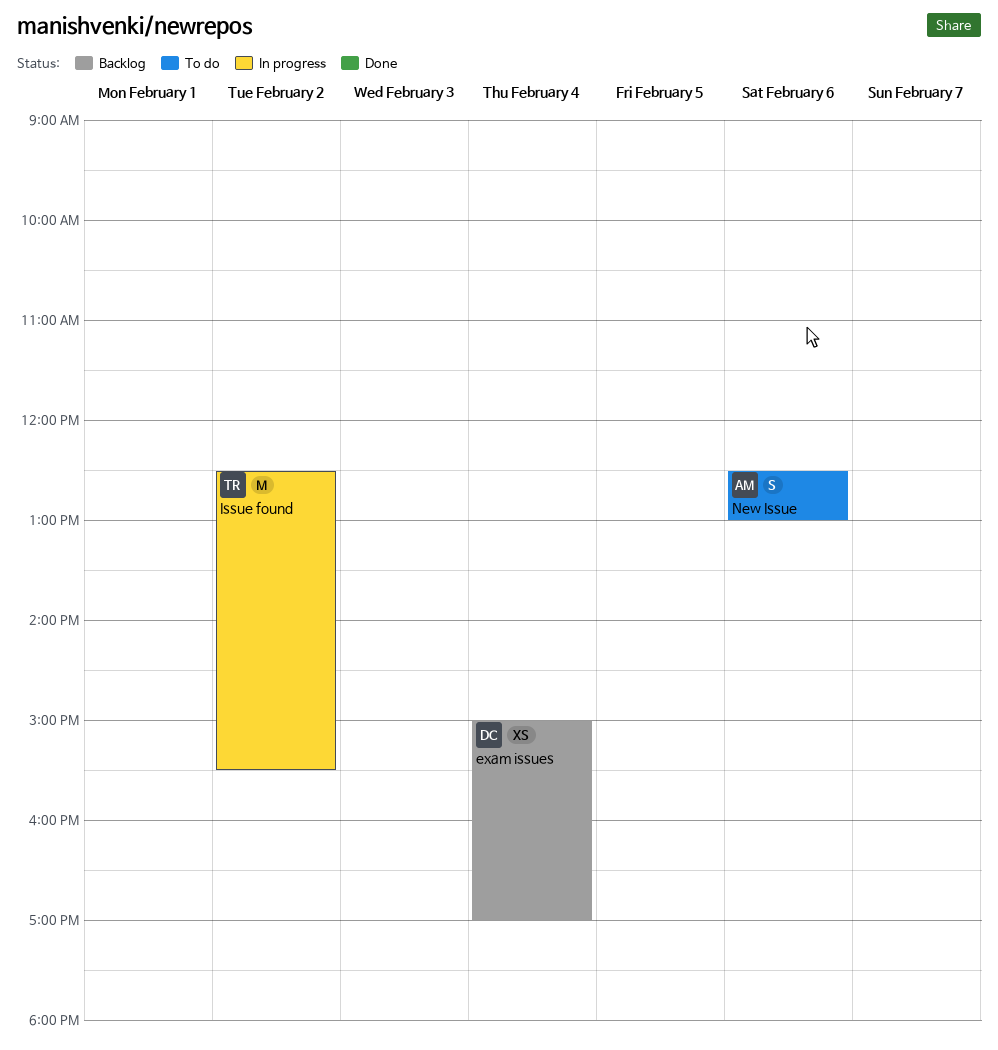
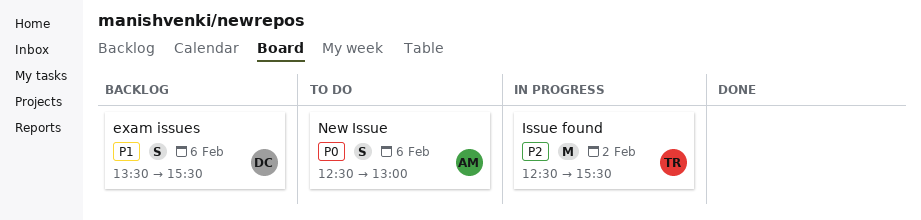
exam issues, estimate: XS -> S
exam issues, day: Feb 4 -> Feb 6
exam issues, begins: 15:00 -> 13:30
exam issues, ends: 17:00 -> 15:30

